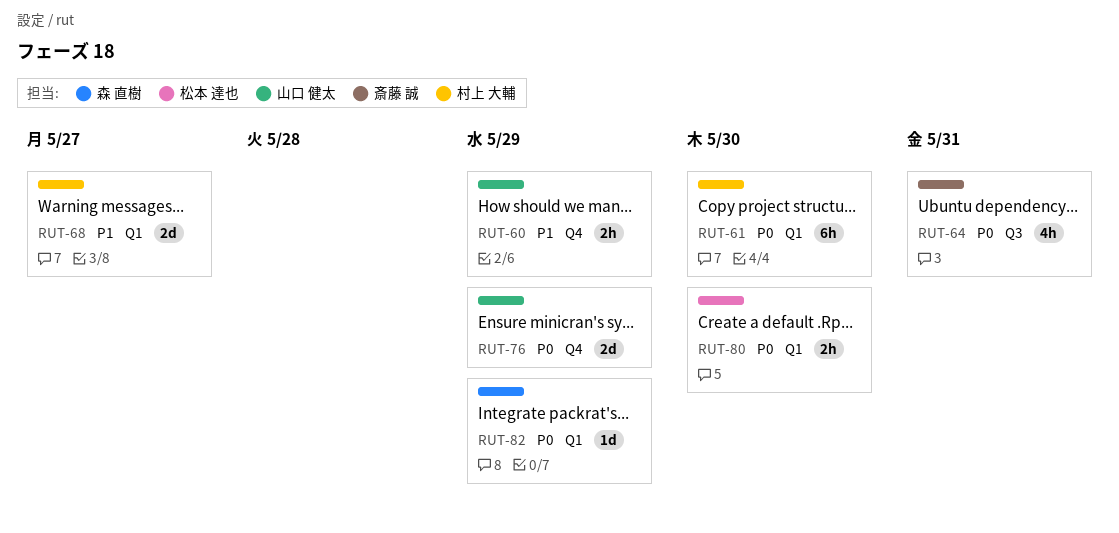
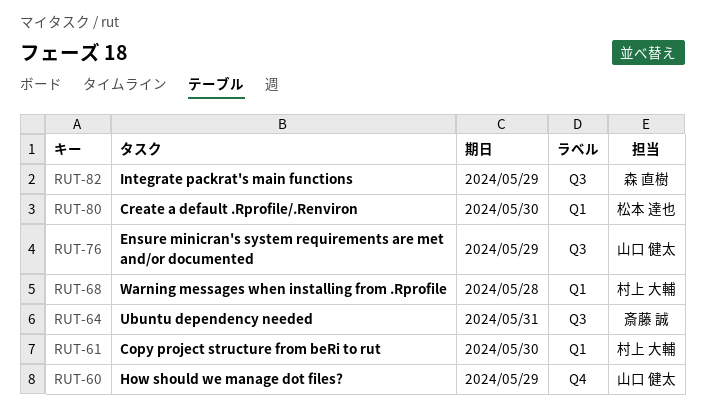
RUT-68, due: May 27 -> May 28
RUT-76, label: Q4 -> Q3
RUT-82, label: Q1 -> Q3

